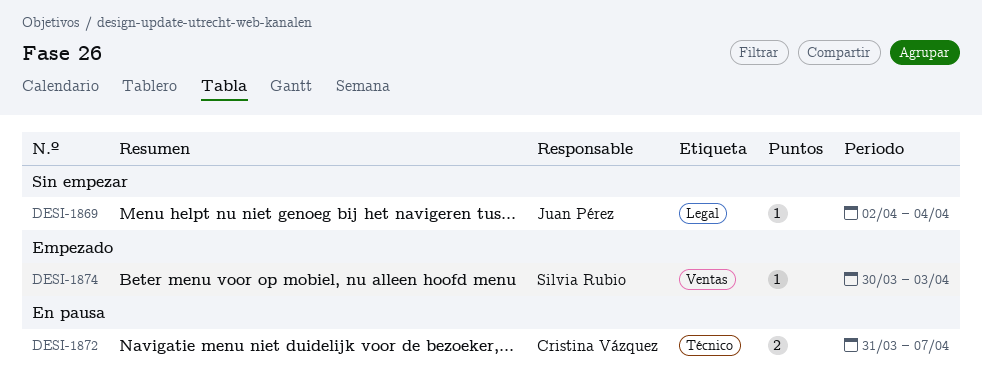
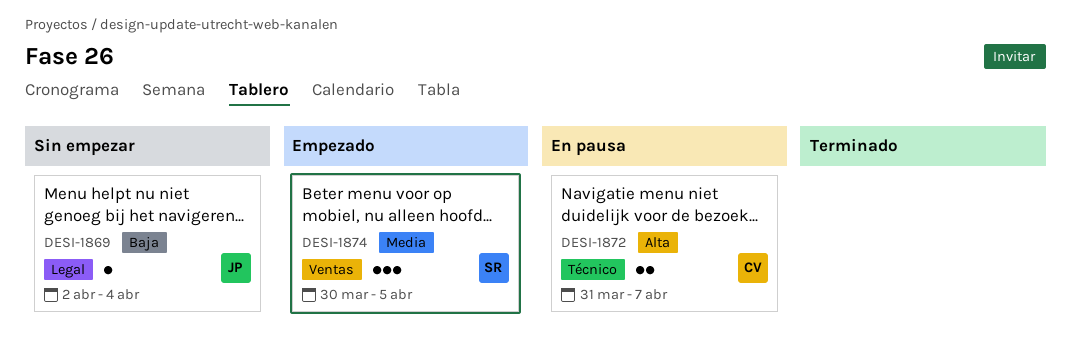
DESI-1874, estimate: 1 -> 3
DESI-1874, due: Apr 3 -> Apr 5

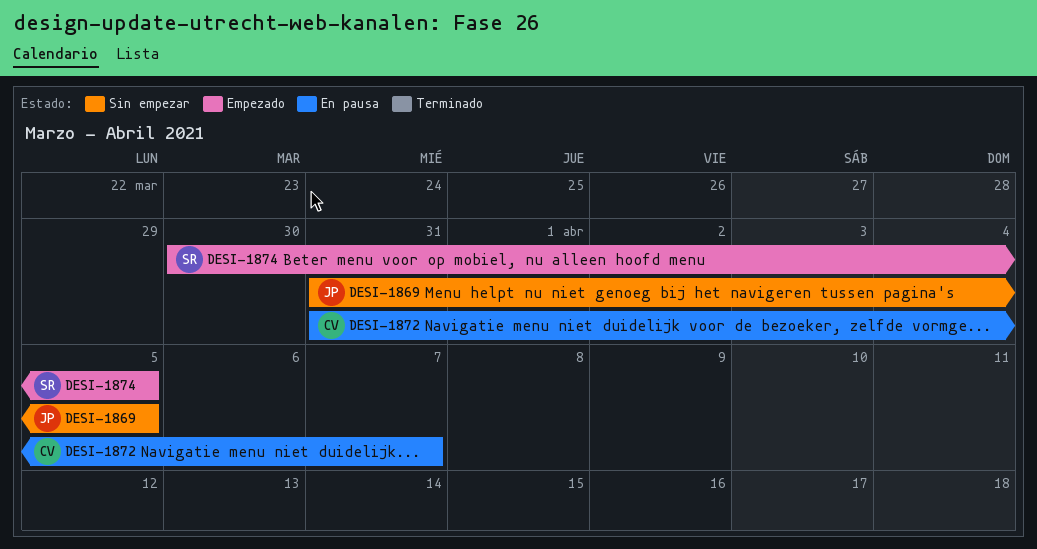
DESI-1869, start: Apr 2 -> Mar 31
DESI-1869, due: Apr 4 -> Apr 5

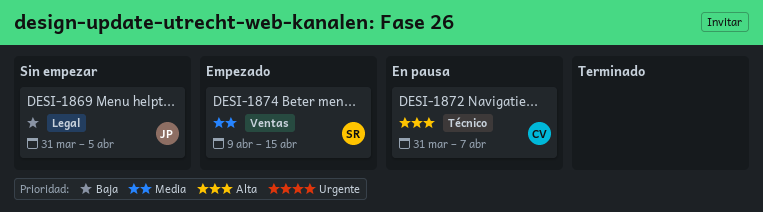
DESI-1874, start: Mar 30 -> Apr 9
DESI-1874, due: Apr 5 -> Apr 15

